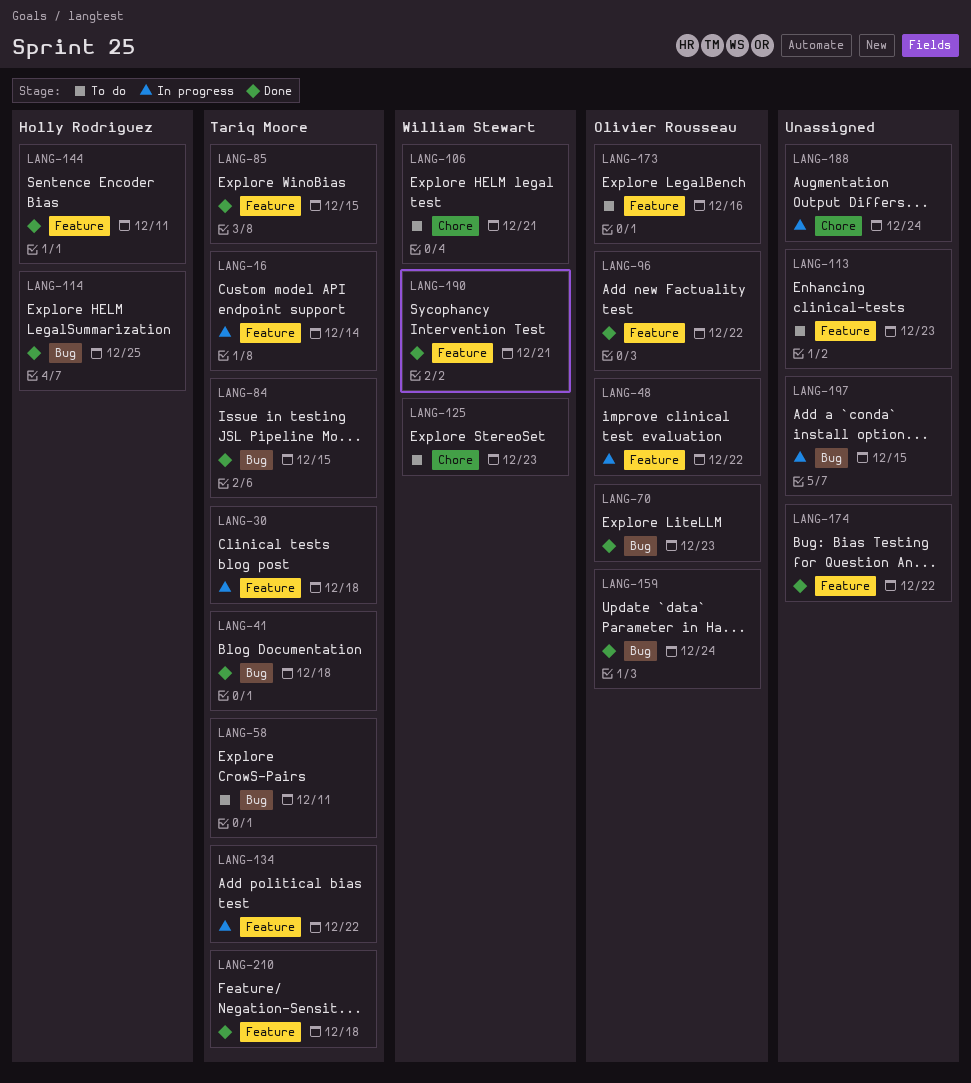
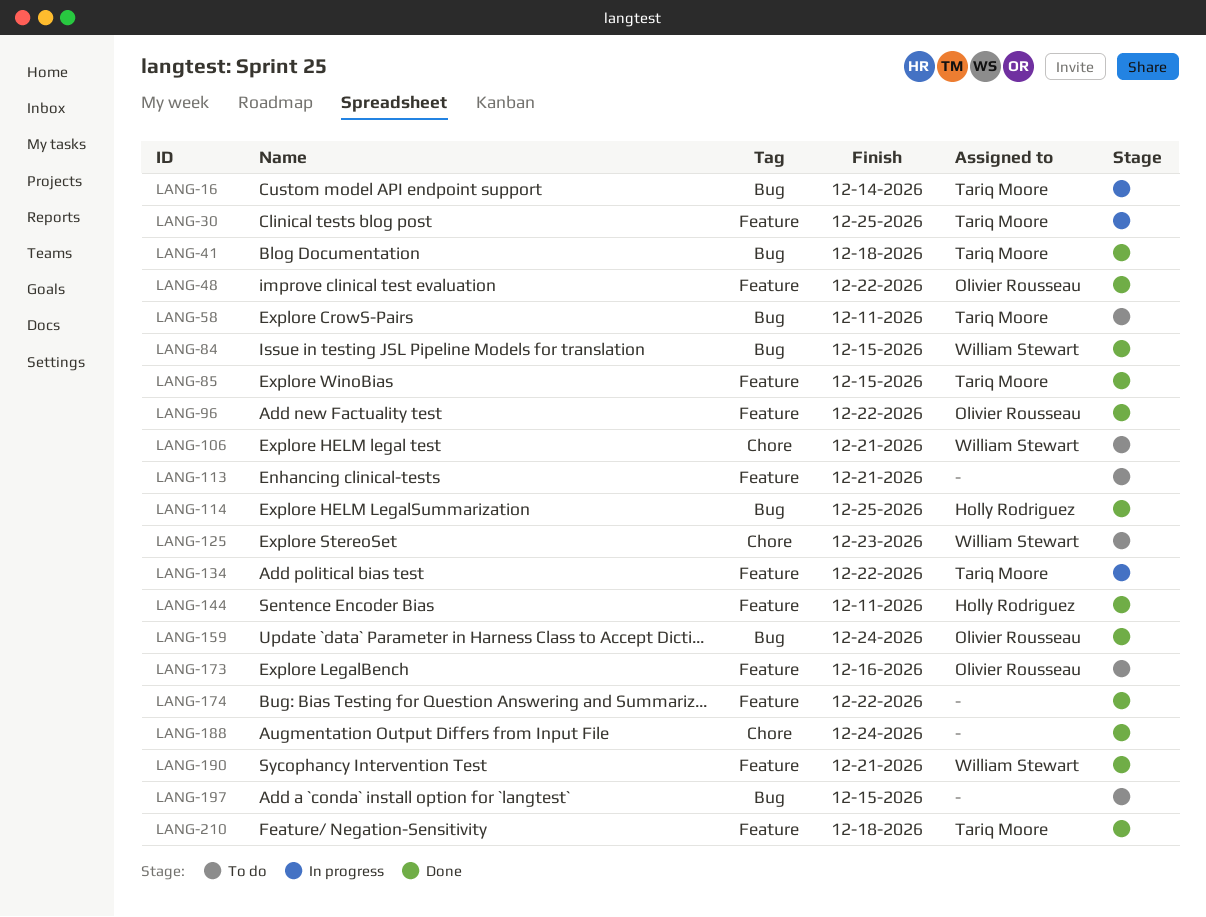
LANG-16, label: Feature -> Bug
LANG-30, due: Dec 18 -> Dec 25
LANG-48, status: In progress -> Done
LANG-70: present -> none
LANG-84, owner: Tariq Moore -> William Stewart
LANG-113, due: Dec 23 -> Dec 21
LANG-188, status: In progress -> Done
LANG-197, status: In progress -> To do

